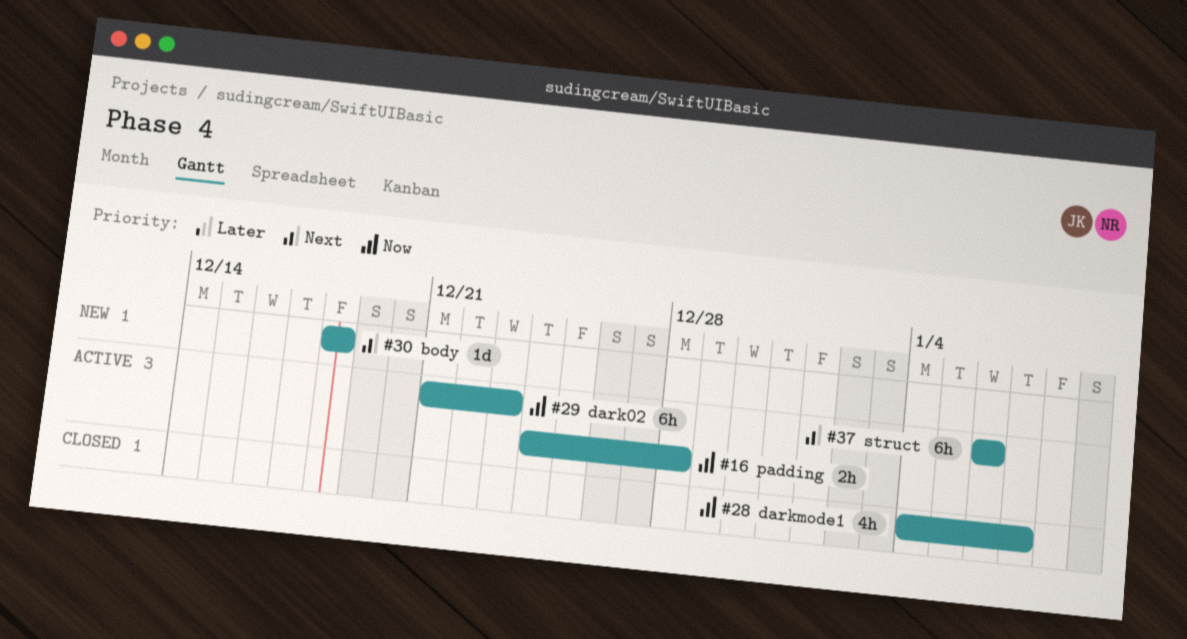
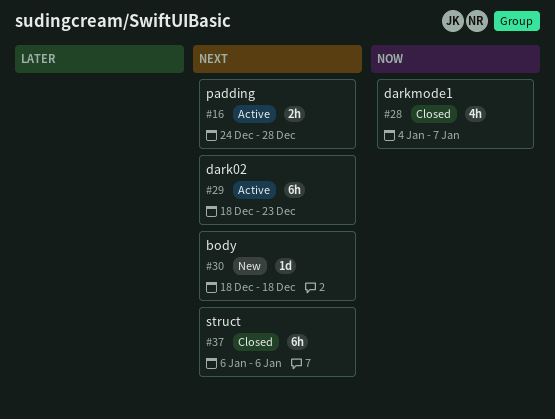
#16, priority: Now -> Next
#29, priority: Now -> Next
#29, start: Dec 21 -> Dec 18
#37, status: Active -> Closed

